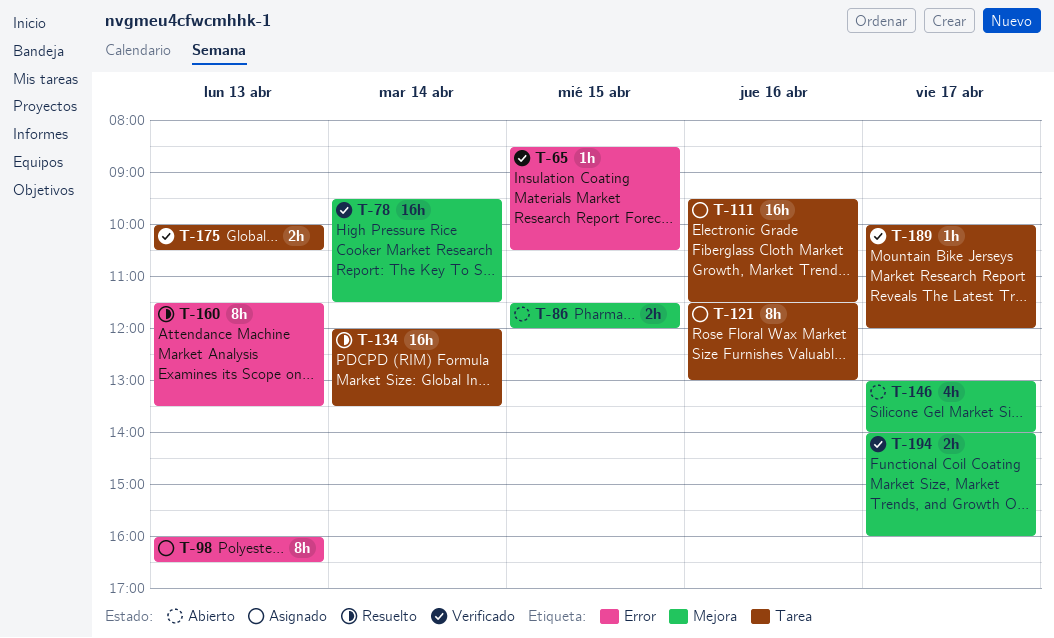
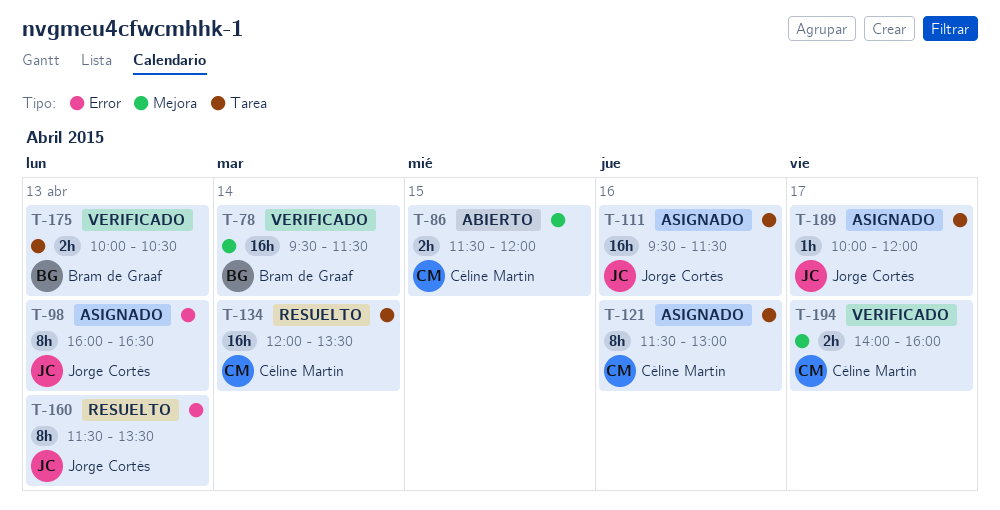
T-65: present -> none
T-146: present -> none
T-189, status: Verificado -> Asignado

